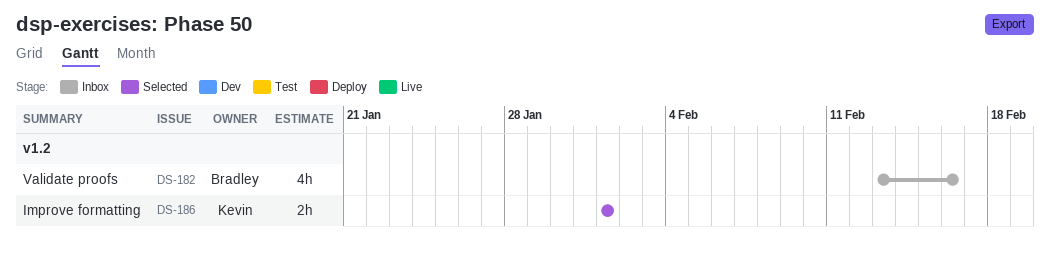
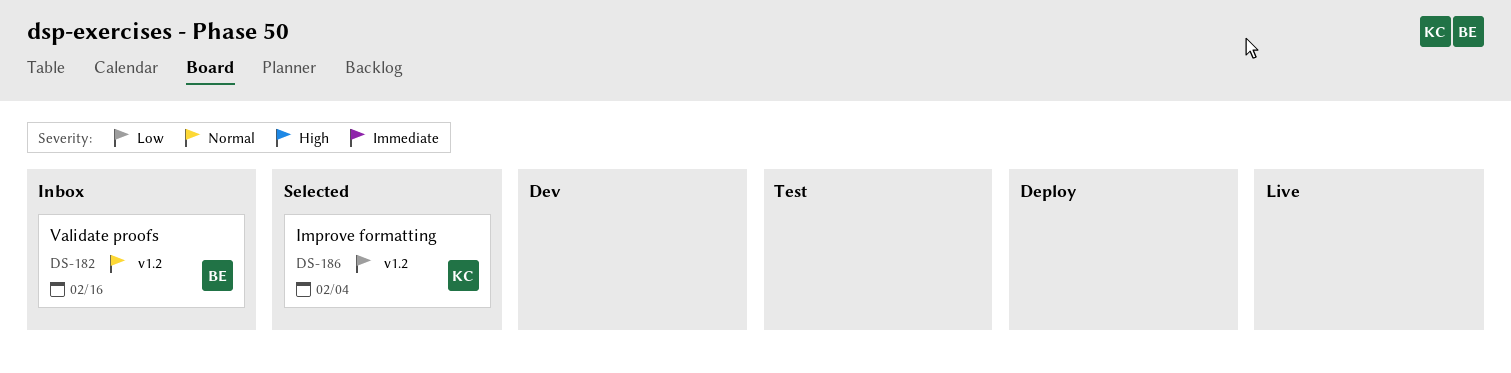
DS-186, due: Feb 1 -> Feb 4

